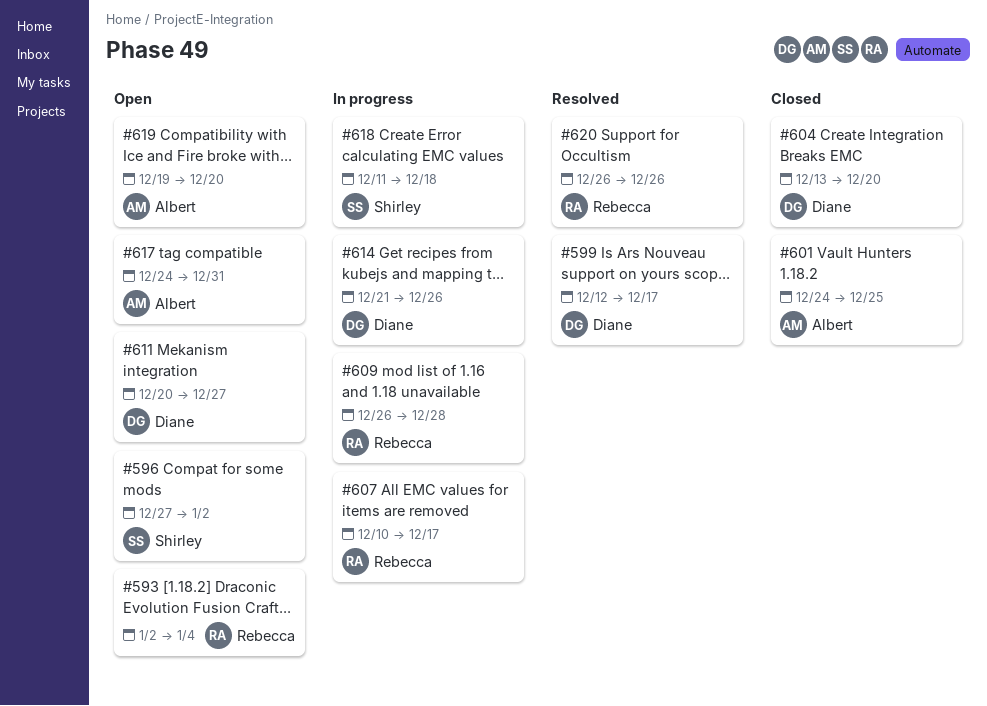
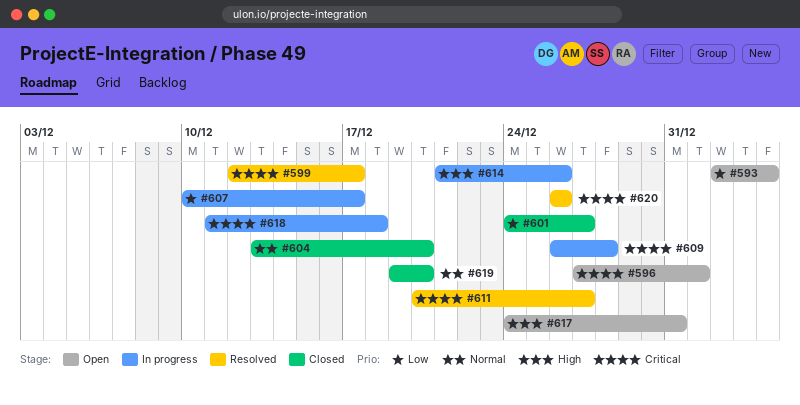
#596, due: Jan 2 -> Jan 1
#601, due: Dec 25 -> Dec 27
#611, status: Open -> Resolved
#619, status: Open -> Closed

